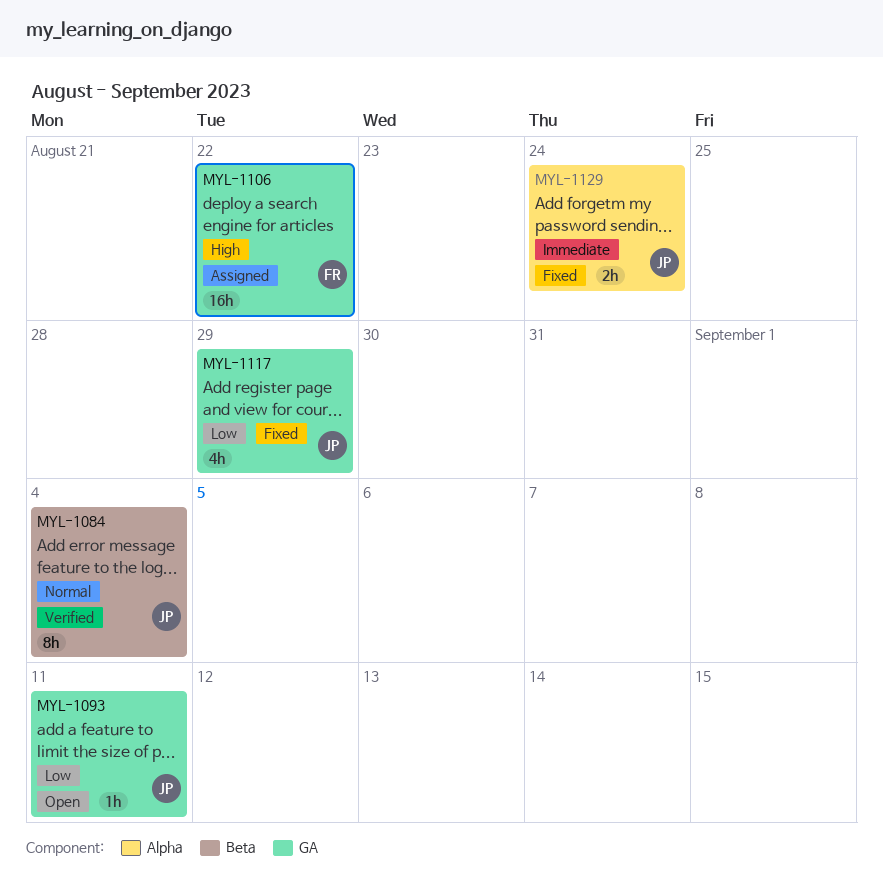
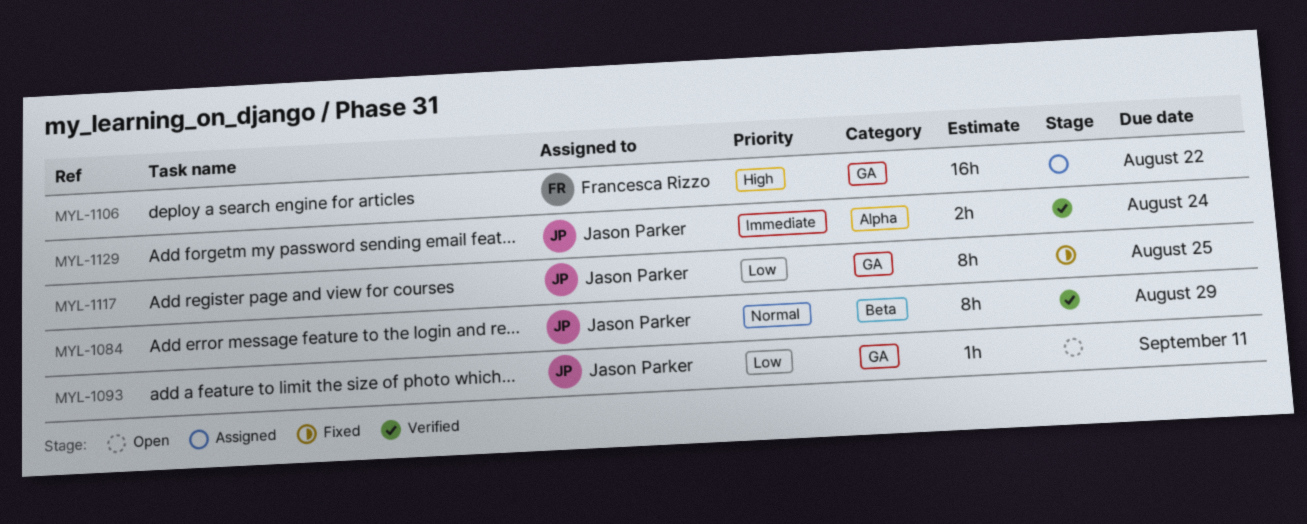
MYL-1084, due: Sep 4 -> Aug 29
MYL-1117, estimate: 4h -> 8h
MYL-1117, due: Aug 29 -> Aug 25
MYL-1129, status: Fixed -> Verified

